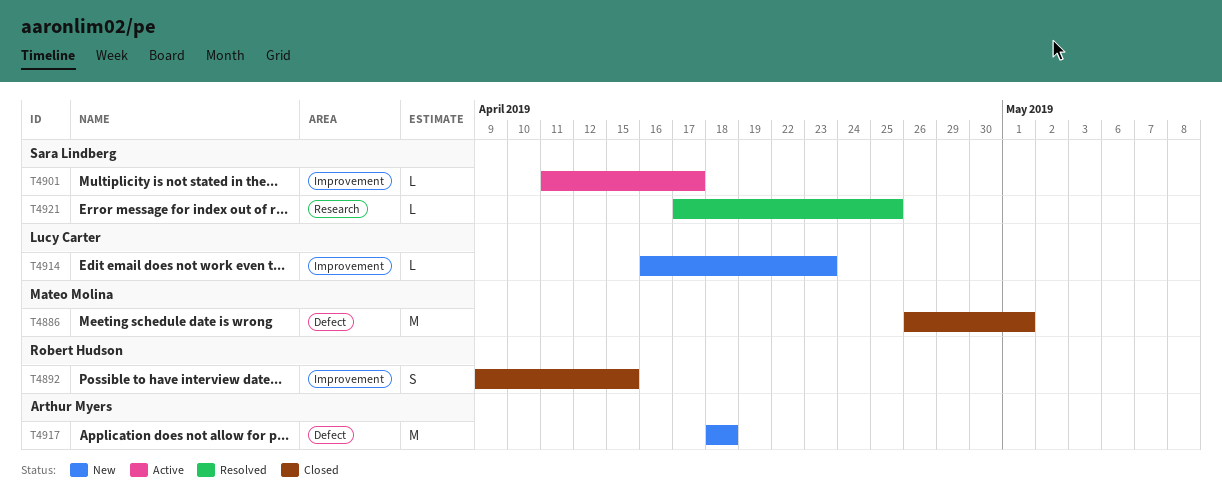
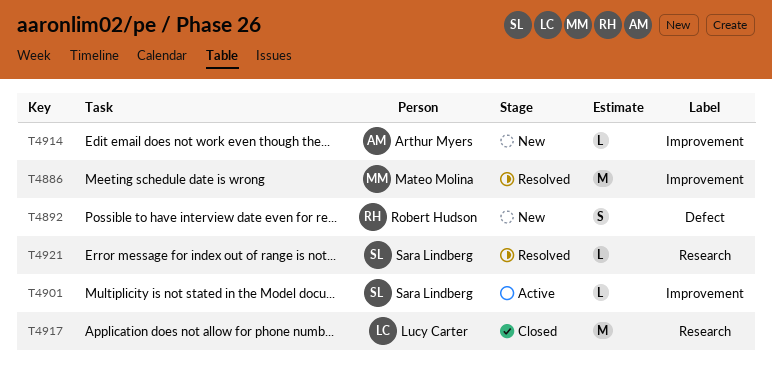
T4886, status: Closed -> Resolved
T4886, label: Defect -> Improvement
T4892, status: Closed -> New
T4892, label: Improvement -> Defect
T4914, owner: Lucy Carter -> Arthur Myers
T4917, status: New -> Closed
T4917, owner: Arthur Myers -> Lucy Carter
T4917, label: Defect -> Research

